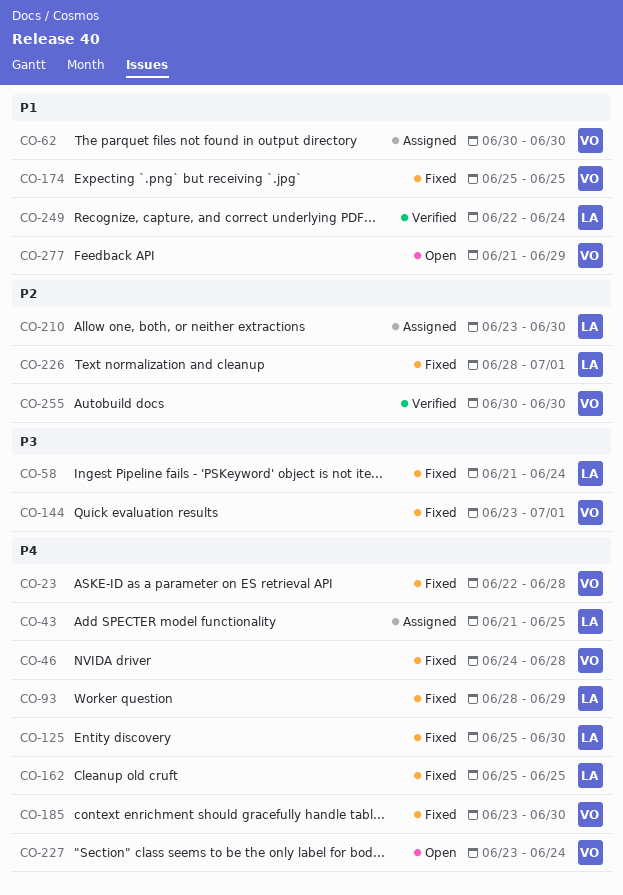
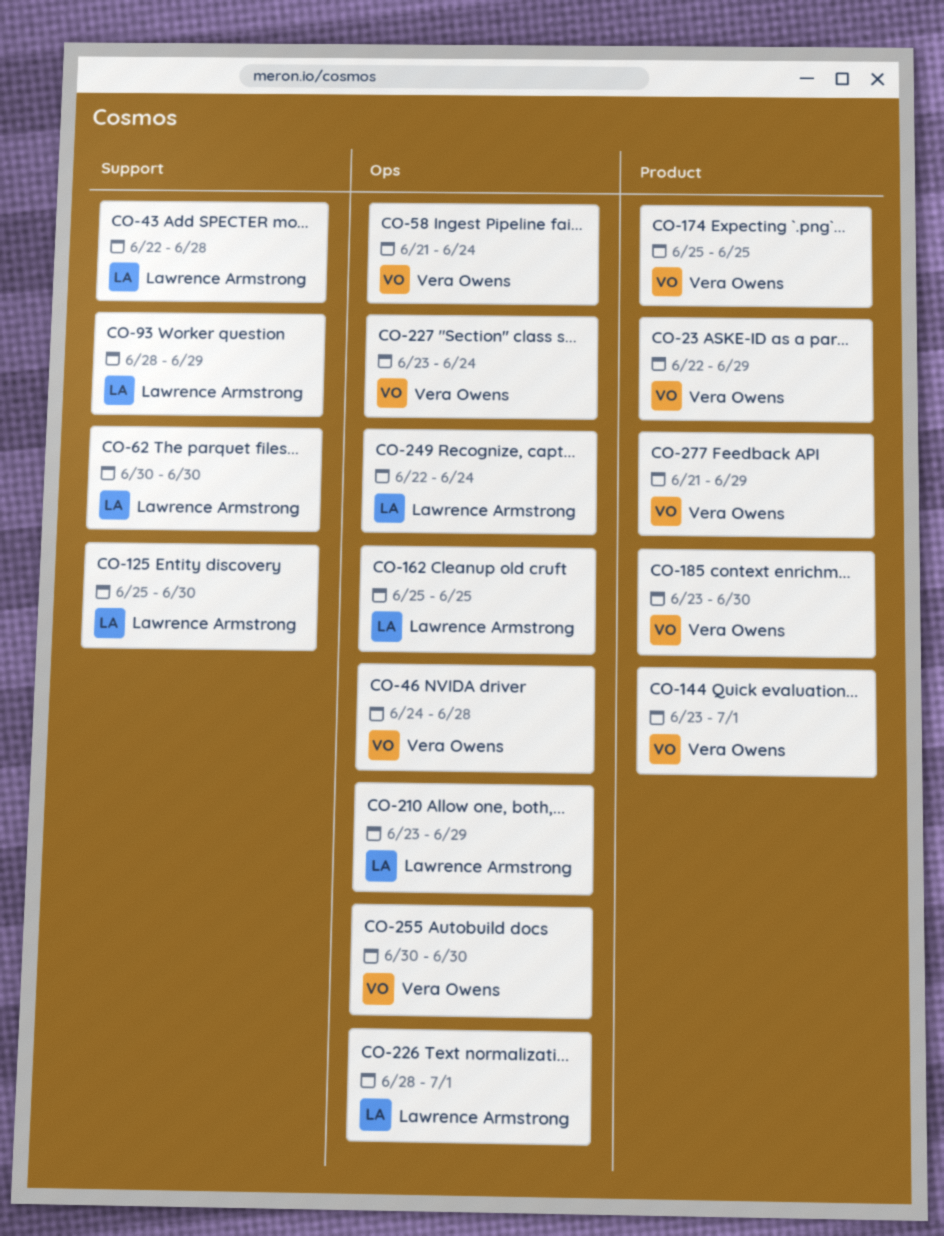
CO-23, due: Jun 28 -> Jun 29
CO-43, start: Jun 21 -> Jun 22
CO-43, due: Jun 25 -> Jun 28
CO-58, owner: Lawrence Armstrong -> Vera Owens
CO-62, owner: Vera Owens -> Lawrence Armstrong
CO-210, due: Jun 30 -> Jun 29

